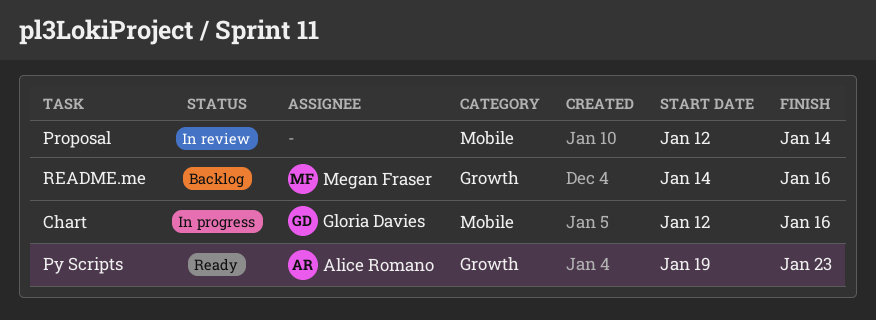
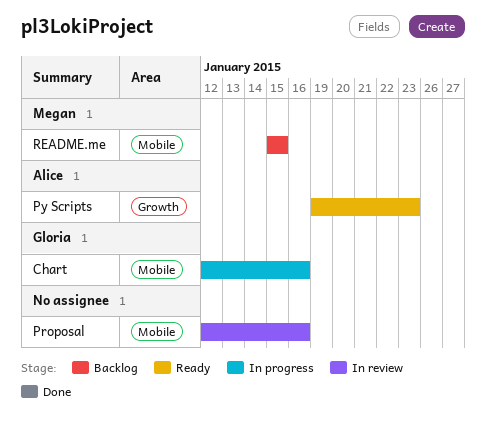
Proposal, due: Jan 14 -> Jan 16
README.me, label: Growth -> Mobile
README.me, start: Jan 14 -> Jan 15
README.me, due: Jan 16 -> Jan 15

